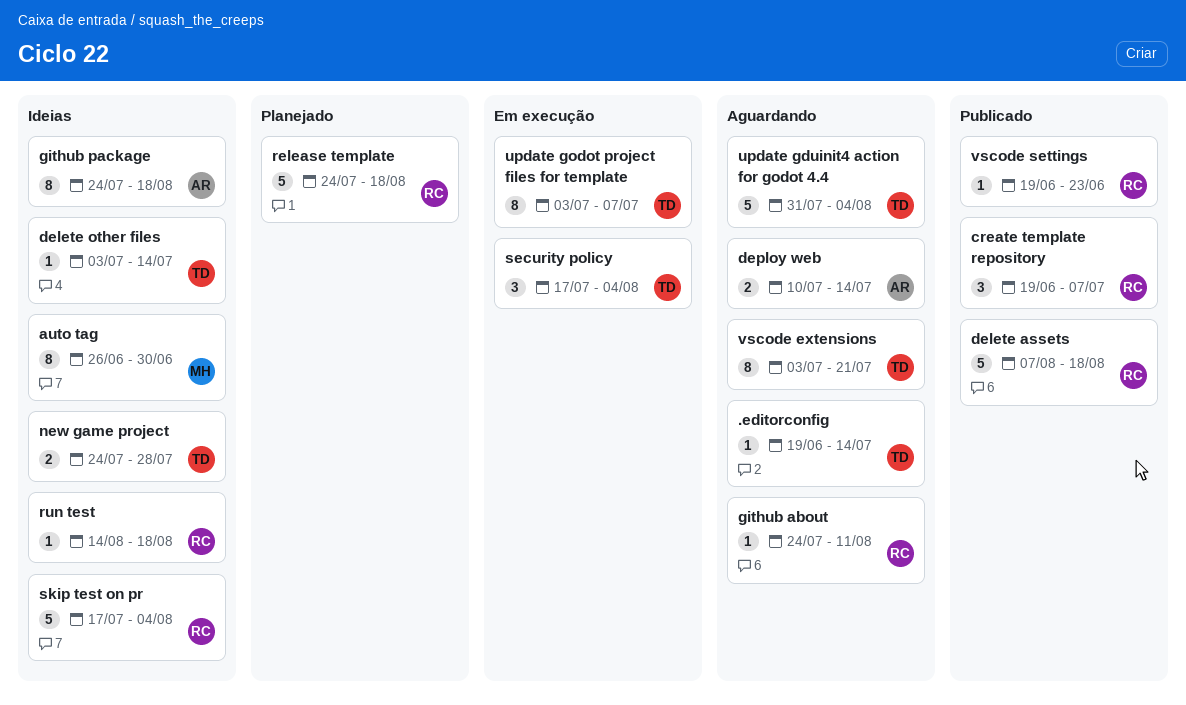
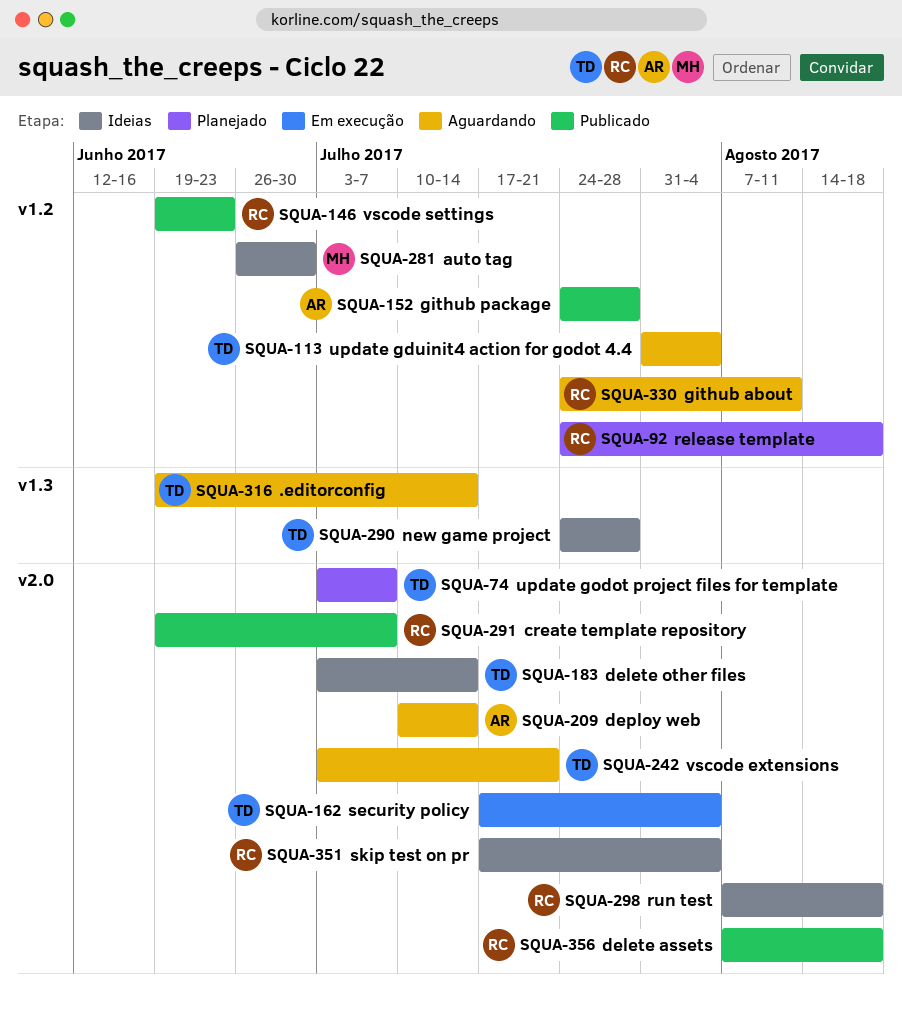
github package, status: Ideias -> Publicado
github package, due: Aug 18 -> Jul 28
run test, start: Aug 14 -> Aug 7
update godot project files for template, status: Em execução -> Planejado

